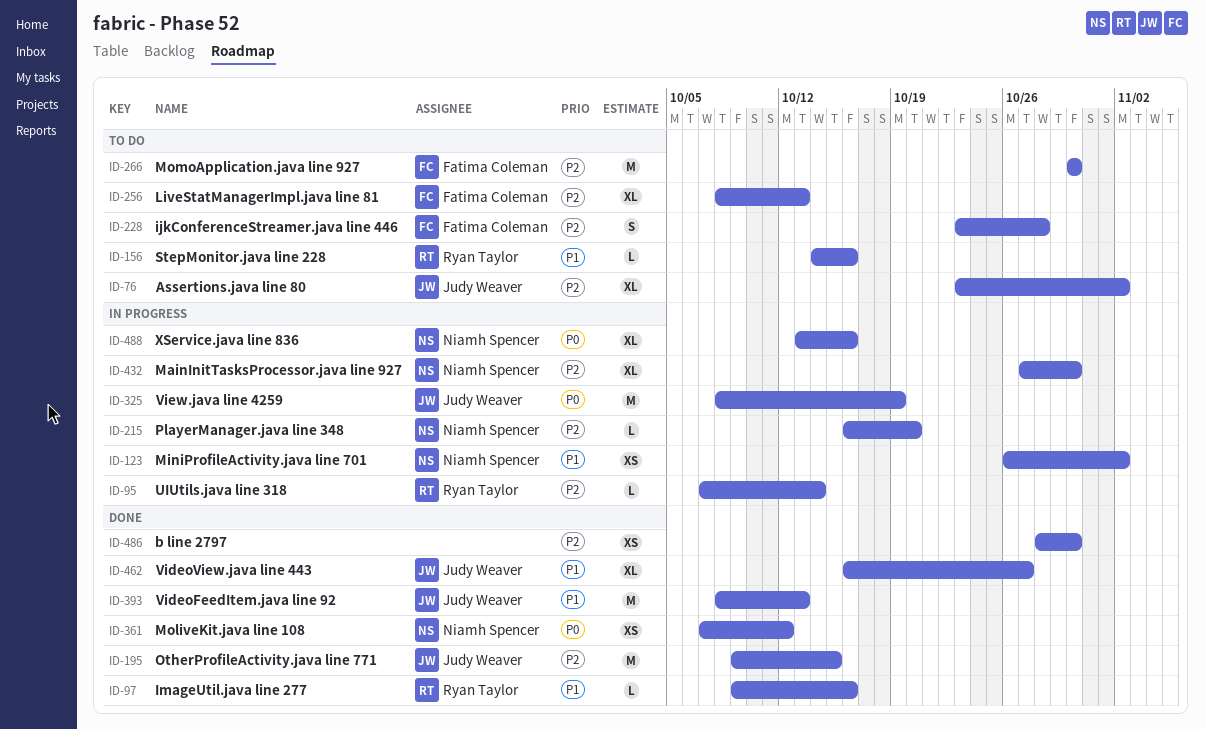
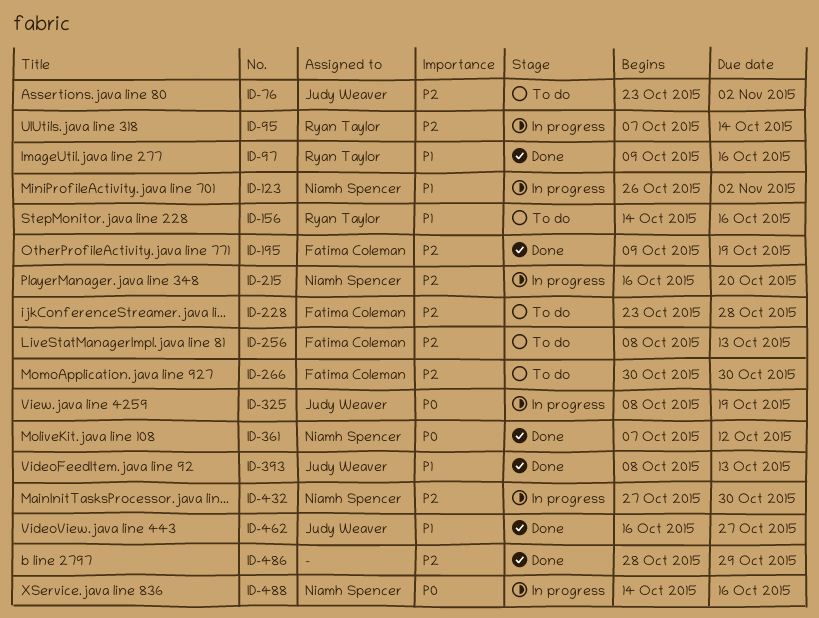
ID-195, owner: Judy Weaver -> Fatima Coleman
ID-195, due: Oct 15 -> Oct 19
ID-486, due: Oct 30 -> Oct 29
ID-488, start: Oct 13 -> Oct 14

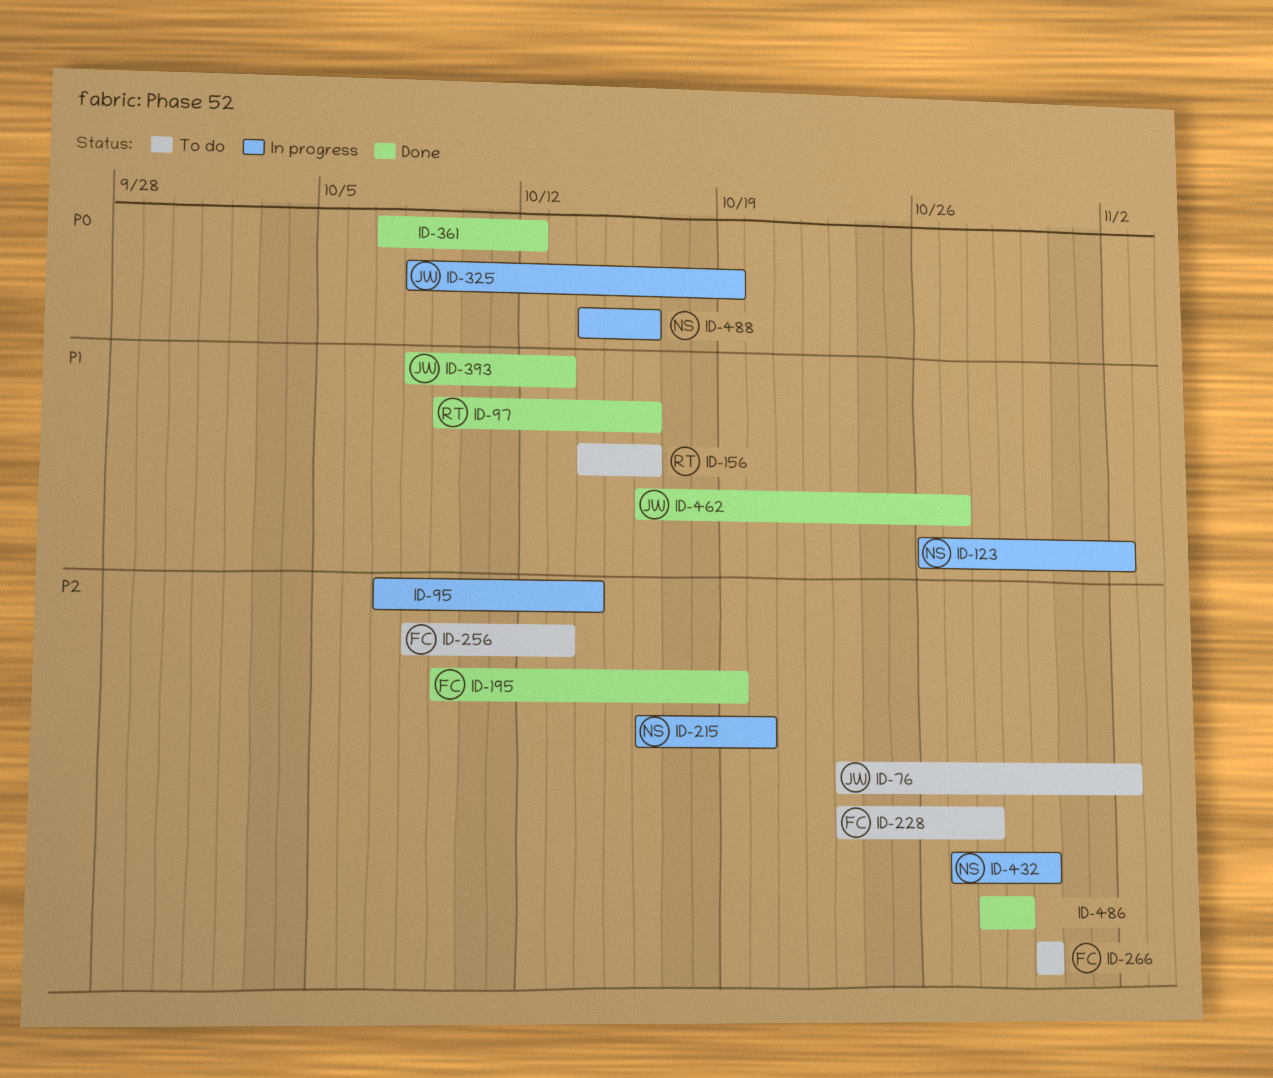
ID-95, owner: Ryan Taylor -> none
ID-361, owner: Niamh Spencer -> none

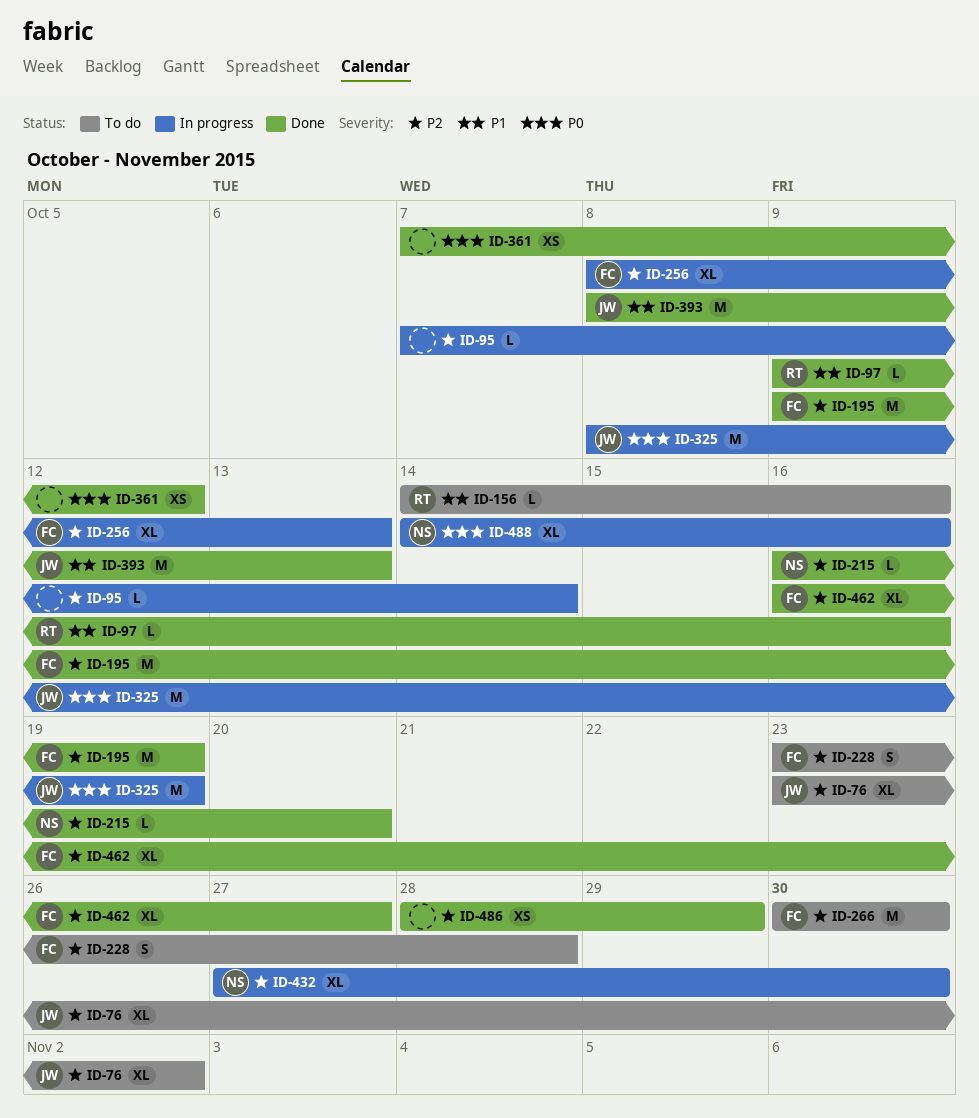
ID-123: present -> none
ID-215, status: In progress -> Done
ID-256, status: To do -> In progress
ID-462, owner: JW -> FC
ID-462, priority: P1 -> P2

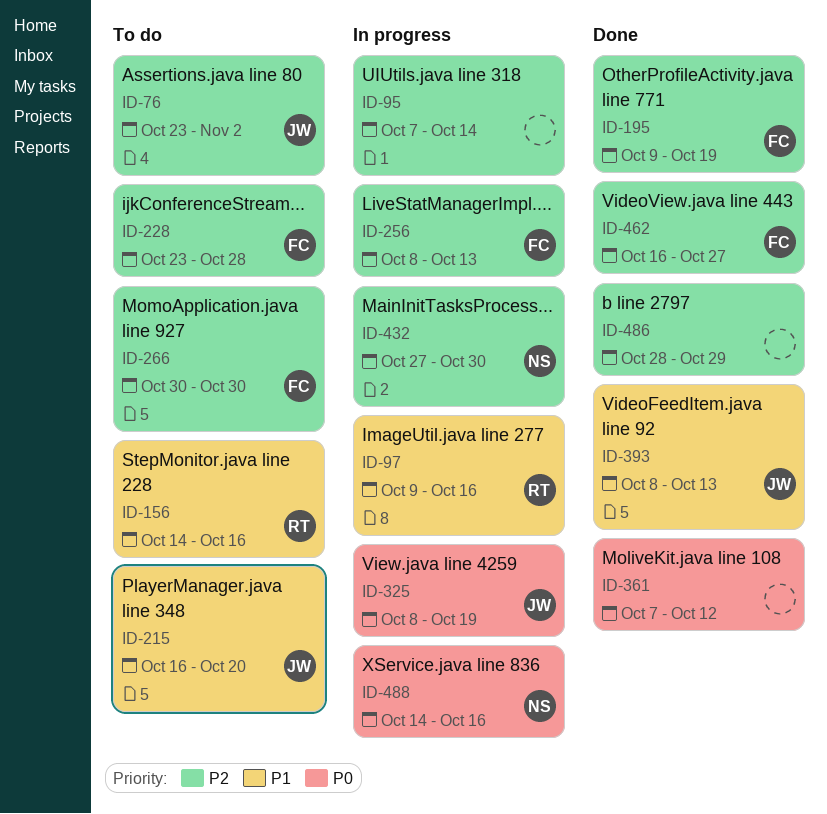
ID-97, status: Done -> In progress
ID-215, status: Done -> To do
ID-215, owner: NS -> JW
ID-215, priority: P2 -> P1

